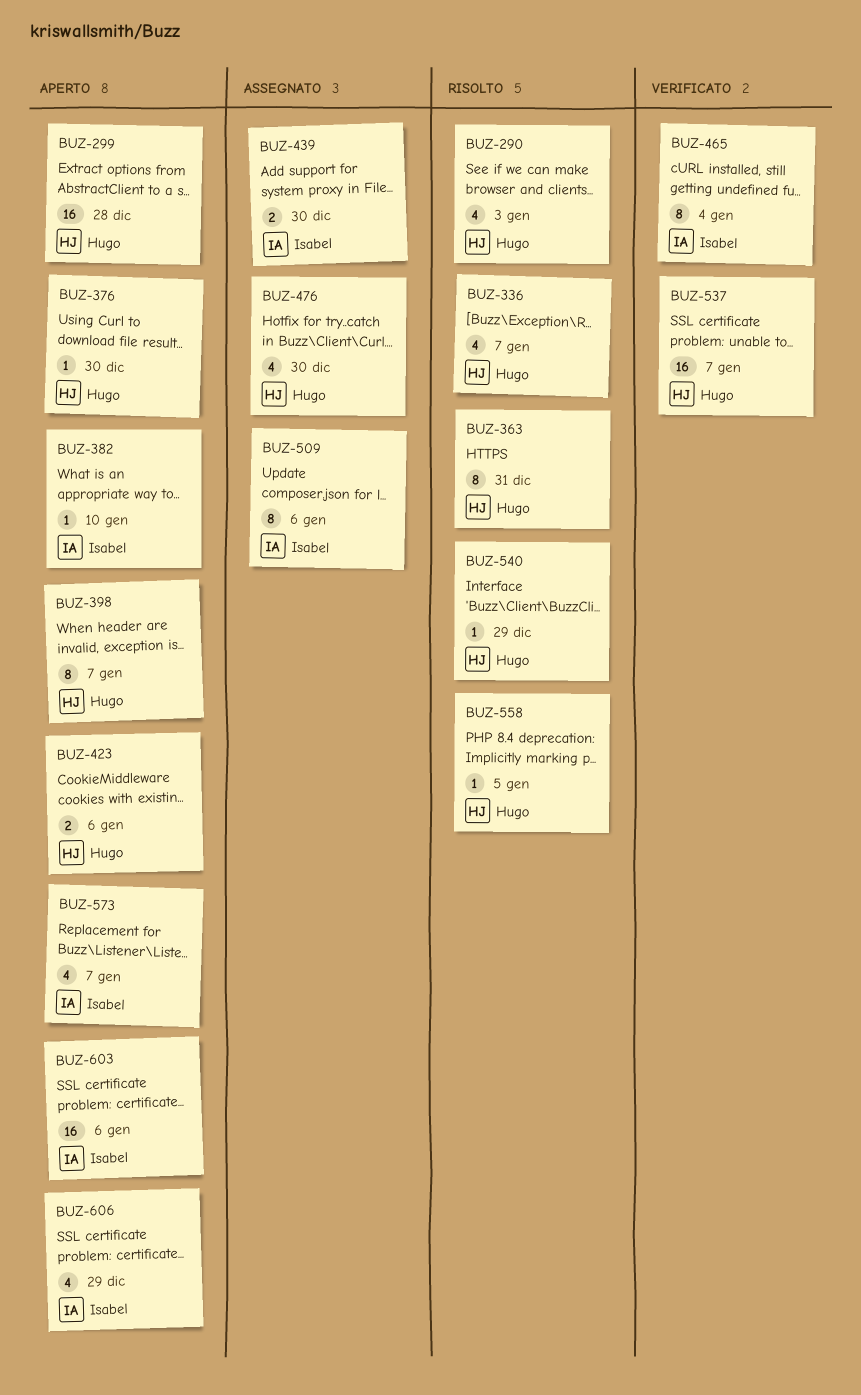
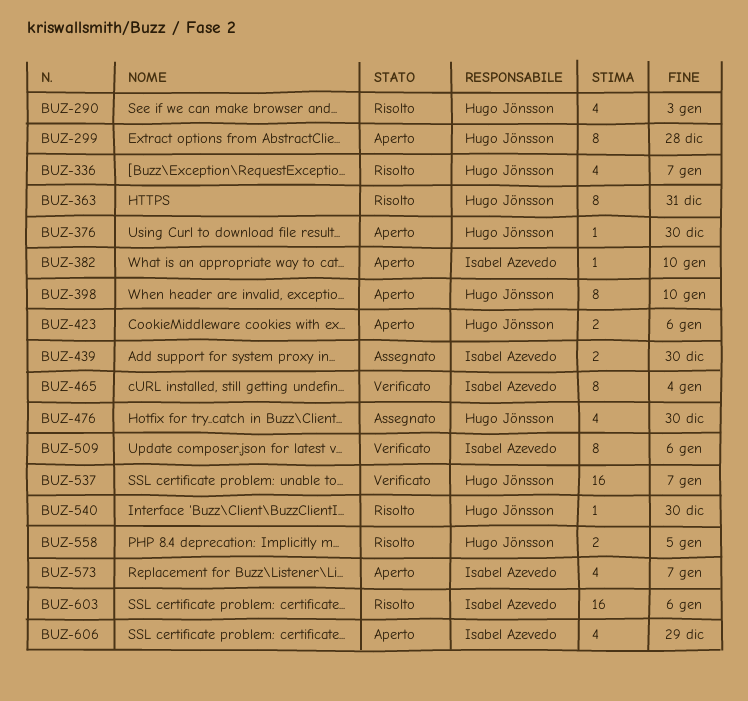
BUZ-299, estimate: 16 -> 8
BUZ-398, due: Jan 7 -> Jan 10
BUZ-509, status: Assegnato -> Verificato
BUZ-540, due: Dec 29 -> Dec 30
BUZ-558, estimate: 1 -> 2
BUZ-603, status: Aperto -> Risolto

